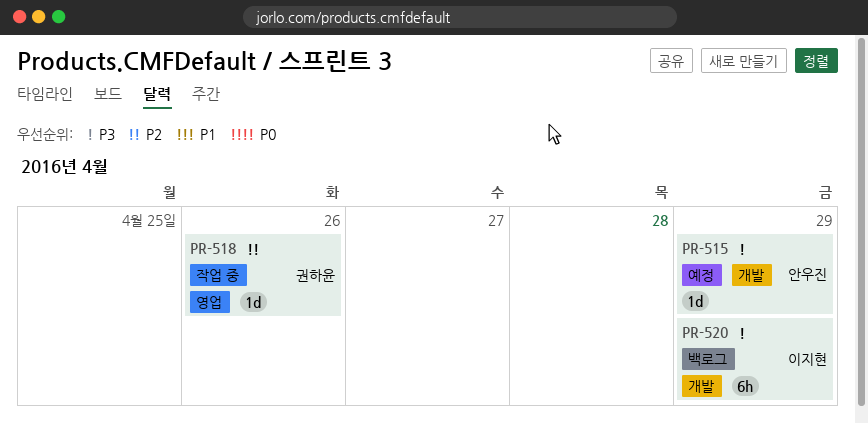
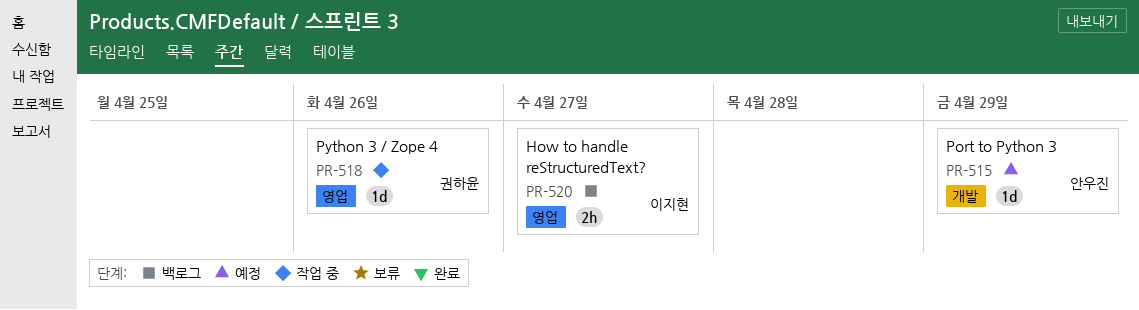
PR-520, label: 개발 -> 영업
PR-520, estimate: 6h -> 2h
PR-520, due: Apr 29 -> Apr 27

